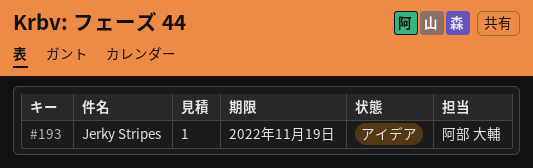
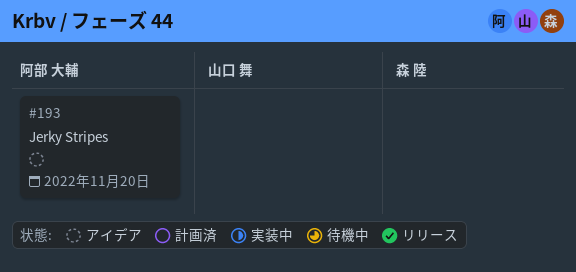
#193, due: Nov 19 -> Nov 20

